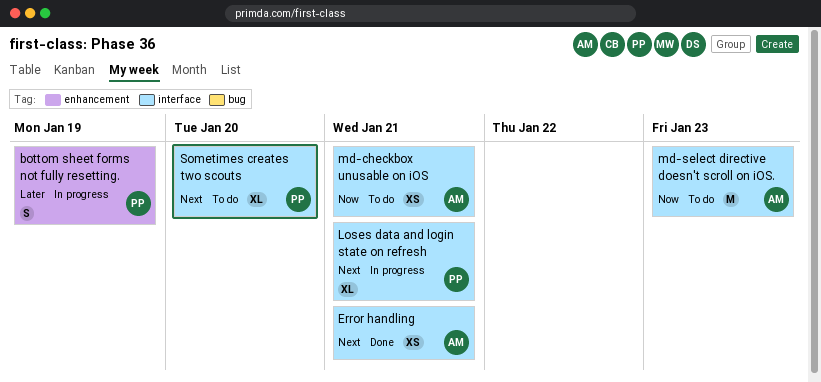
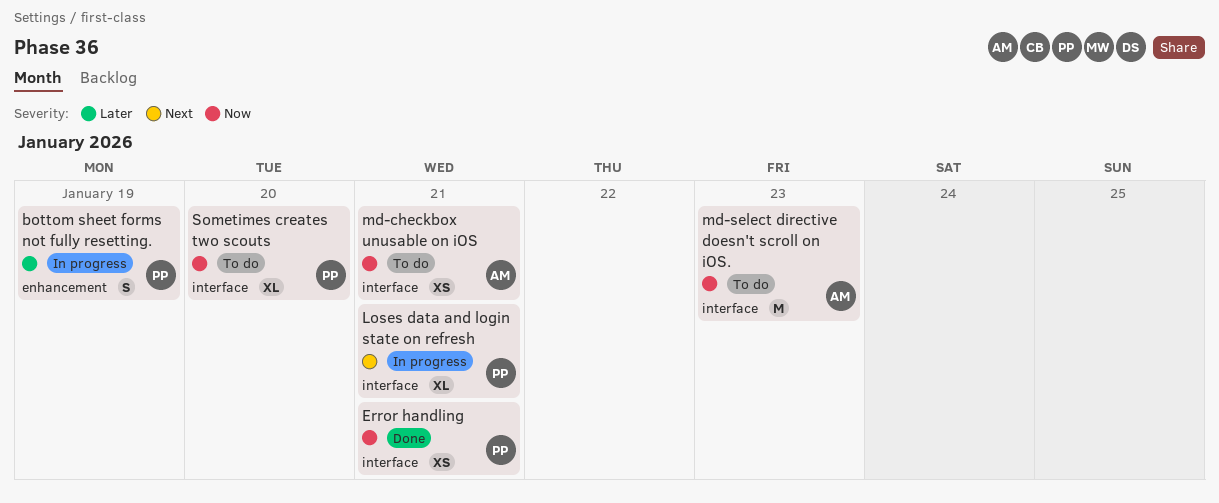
Error handling, owner: AM -> PP
Error handling, priority: Next -> Now
Sometimes creates two scouts, priority: Next -> Now

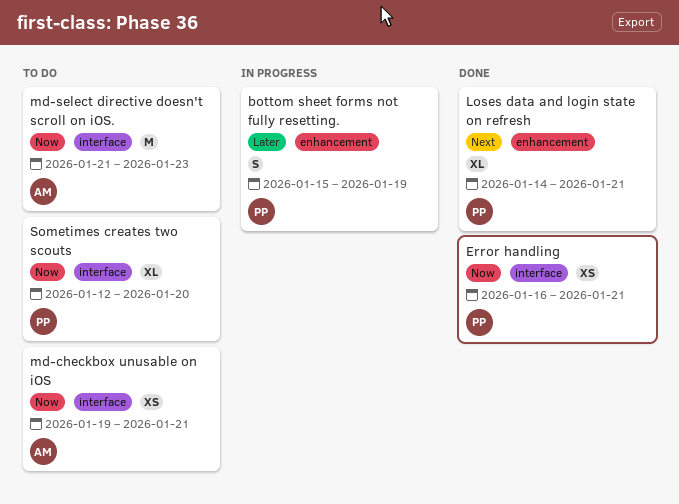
Loses data and login state on refresh, status: In progress -> Done
Loses data and login state on refresh, label: interface -> enhancement

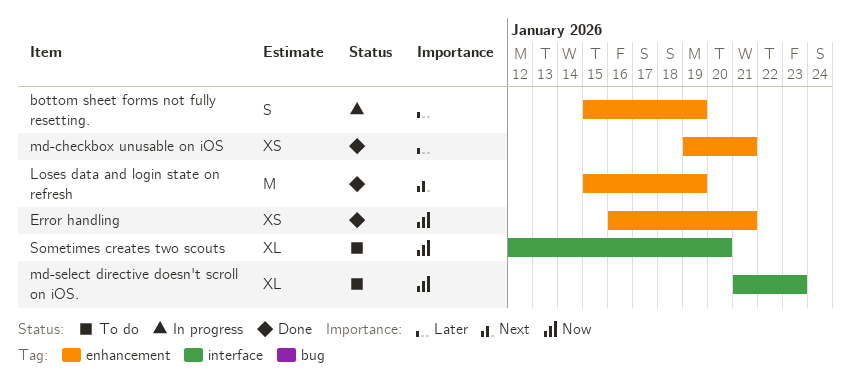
Error handling, label: interface -> enhancement
Loses data and login state on refresh, estimate: XL -> M
Loses data and login state on refresh, start: Jan 14 -> Jan 15
Loses data and login state on refresh, due: Jan 21 -> Jan 19
md-checkbox unusable on iOS, status: To do -> Done
md-checkbox unusable on iOS, priority: Now -> Later
md-checkbox unusable on iOS, label: interface -> enhancement
md-select directive doesn't scroll on iOS., estimate: M -> XL

